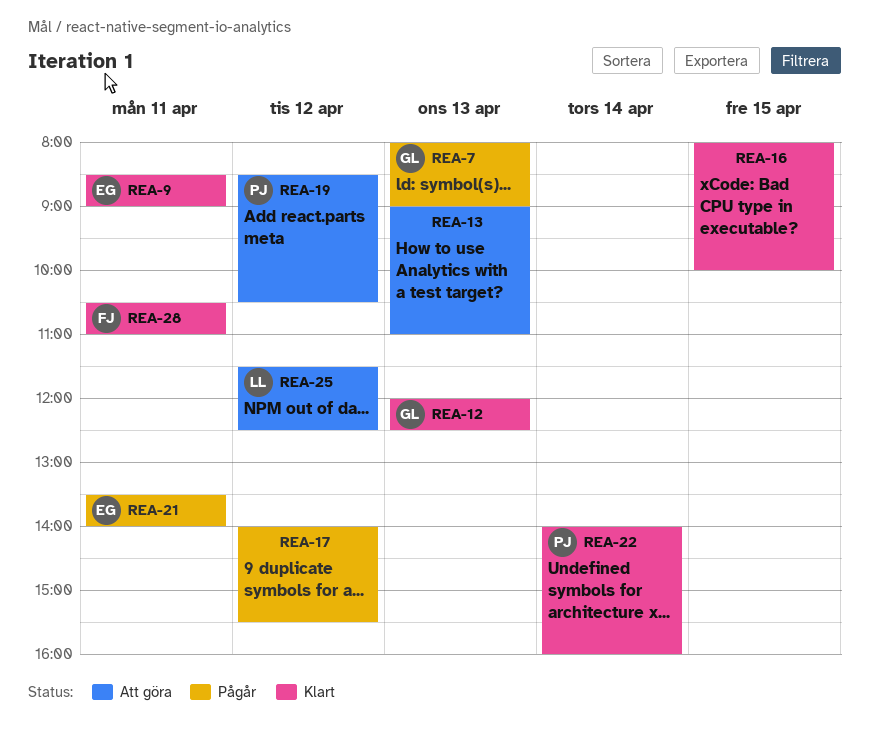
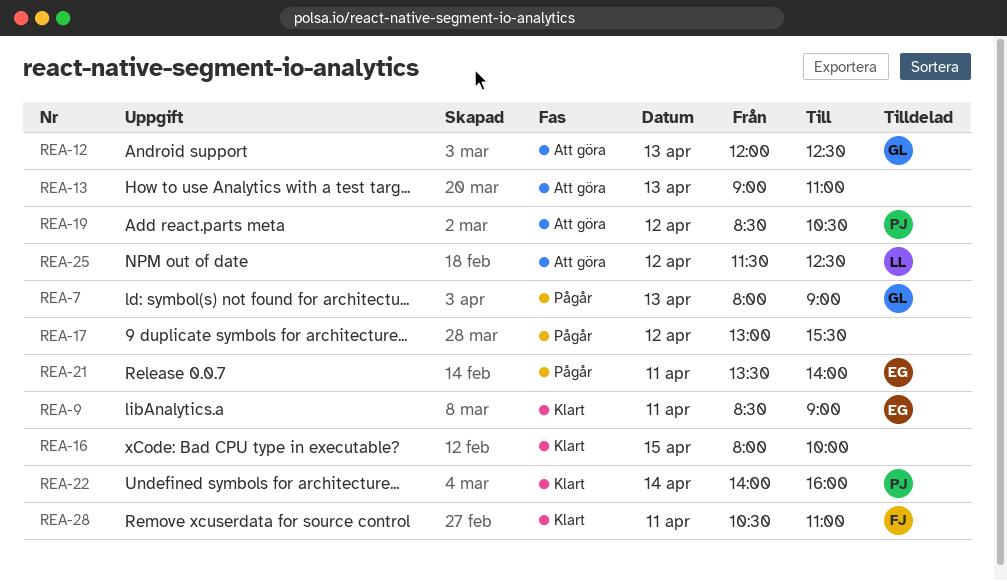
REA-12, status: Klart -> Att göra
REA-17, begins: 14:00 -> 13:00

